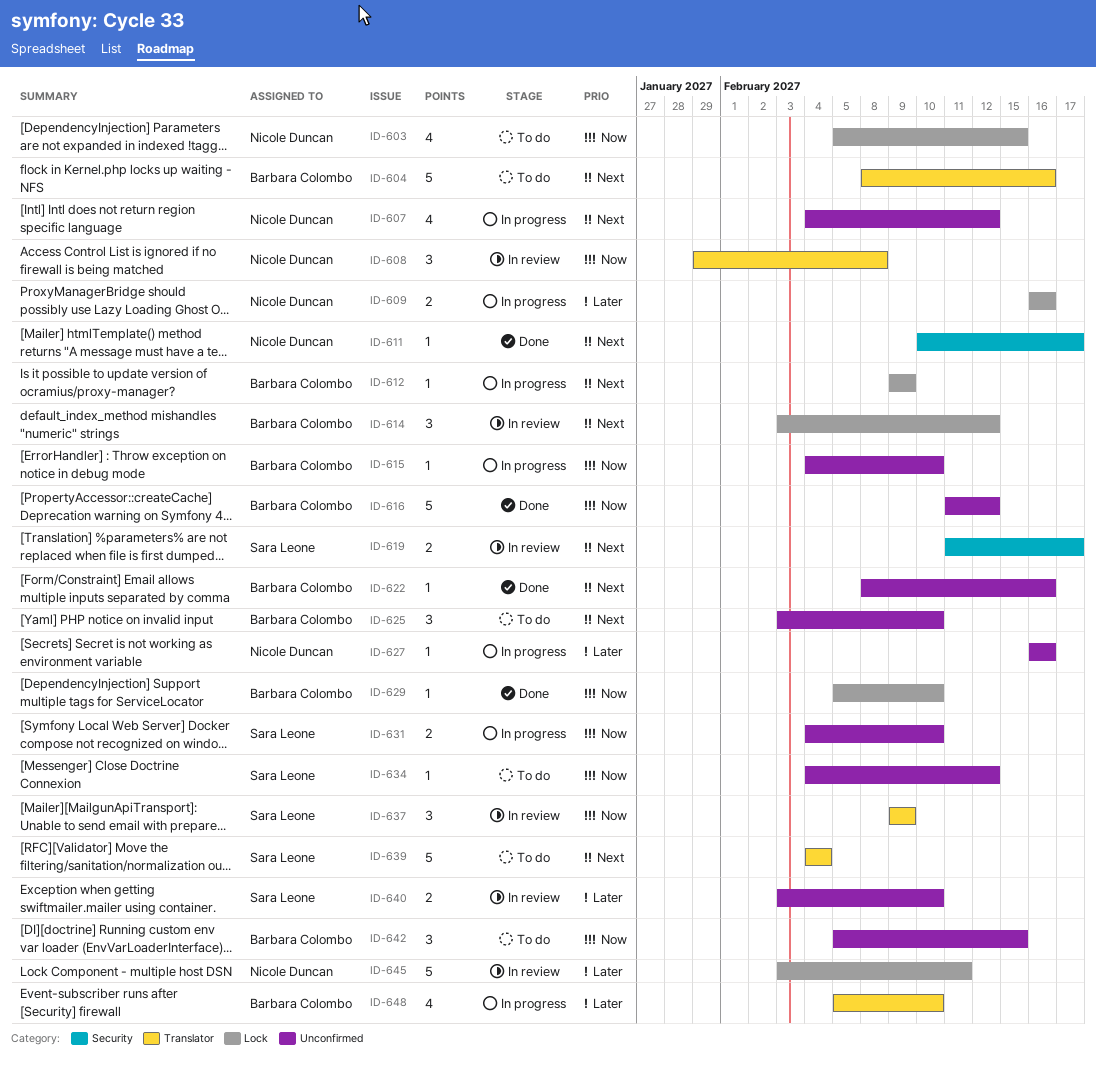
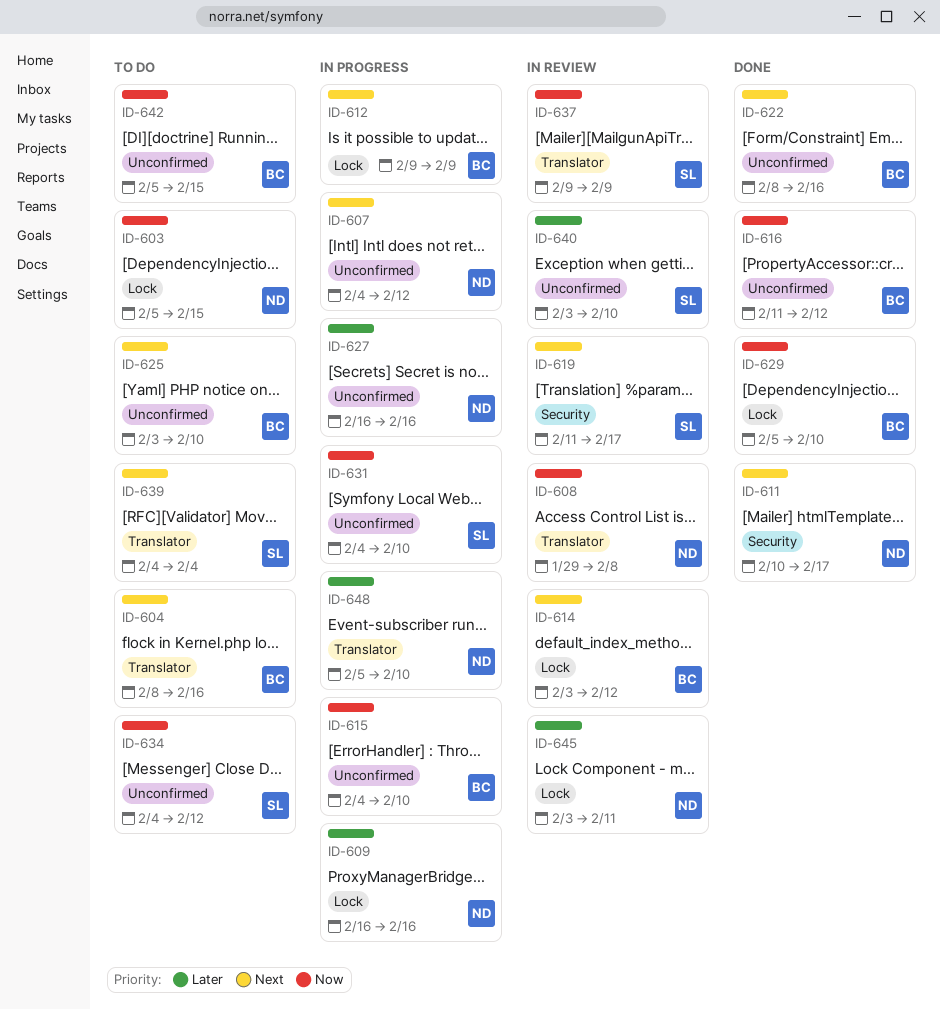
ID-648, owner: Barbara Colombo -> Nicole Duncan

